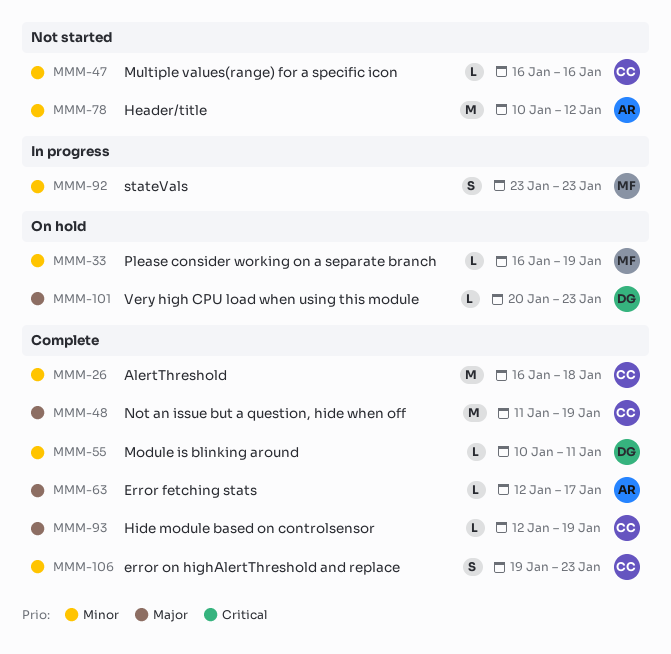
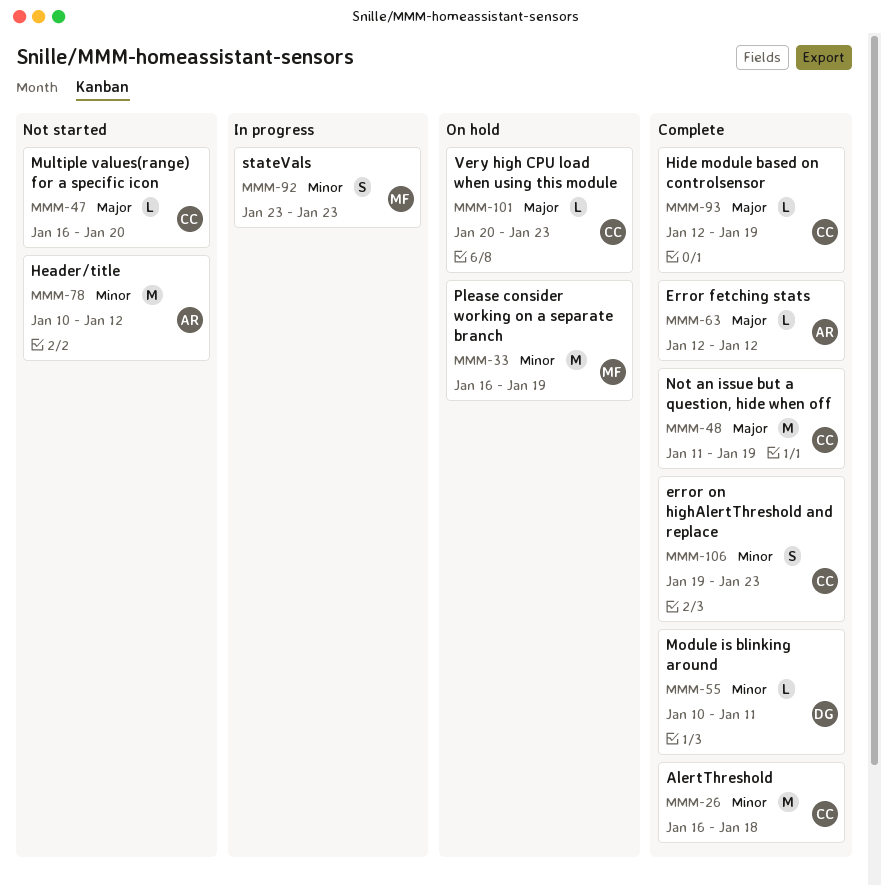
MMM-33, estimate: L -> M
MMM-47, priority: Minor -> Major
MMM-47, due: Jan 16 -> Jan 20
MMM-63, due: Jan 17 -> Jan 12
MMM-101, owner: DG -> CC

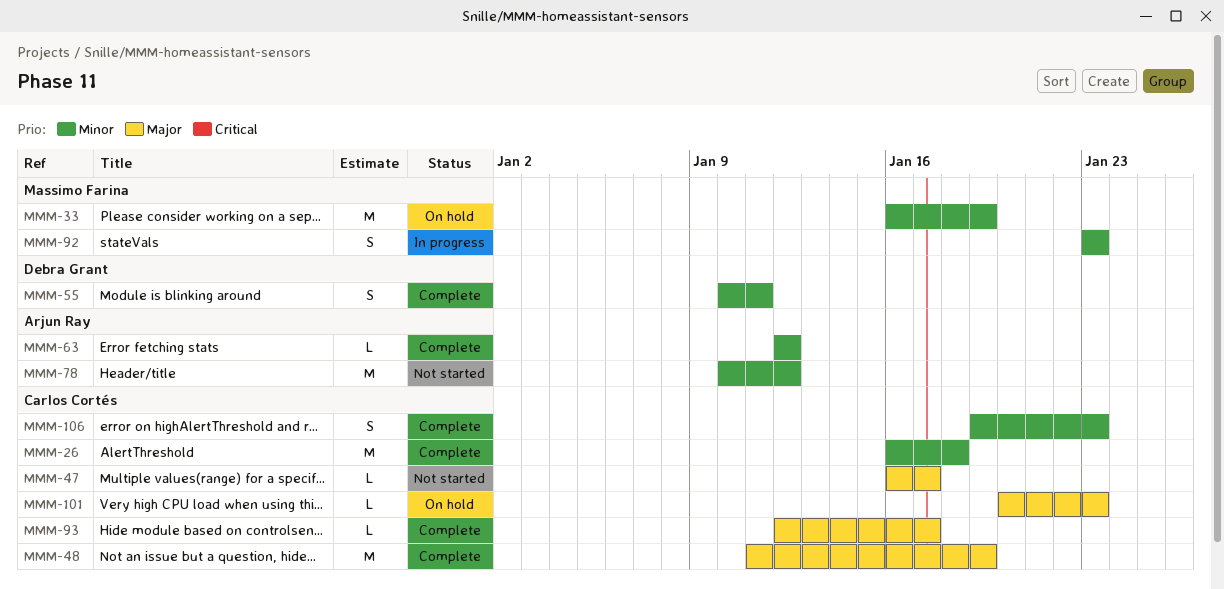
MMM-47, due: Jan 20 -> Jan 17
MMM-55, estimate: L -> S
MMM-63, priority: Major -> Minor
MMM-93, due: Jan 19 -> Jan 17

